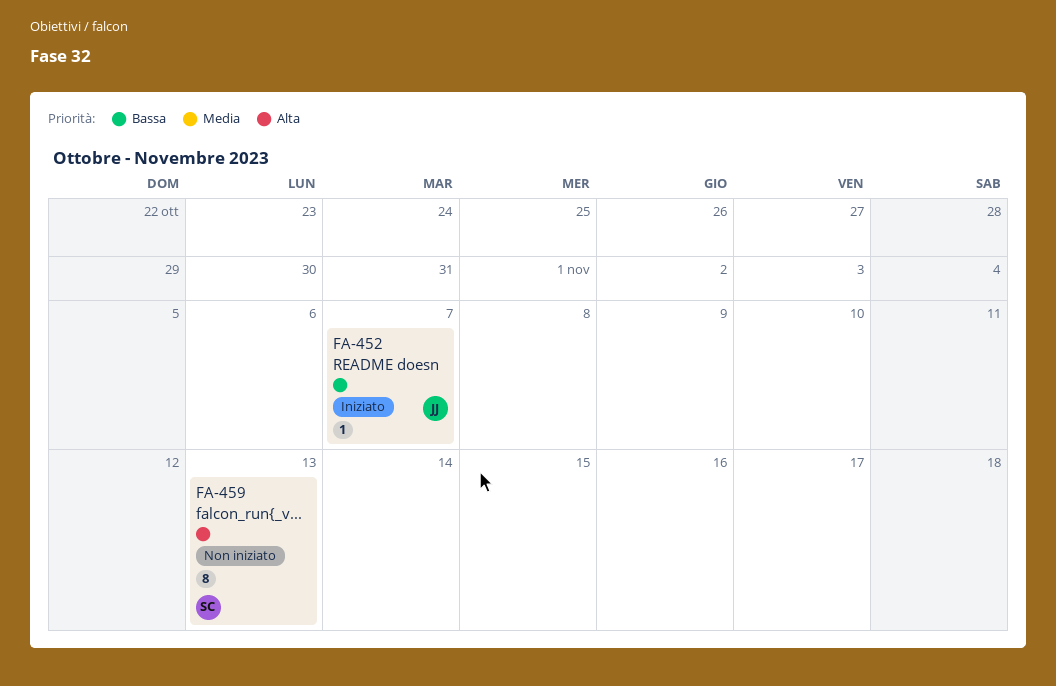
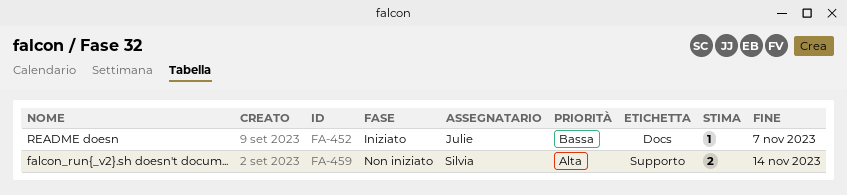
FA-459, estimate: 8 -> 2
FA-459, due: Nov 13 -> Nov 14

